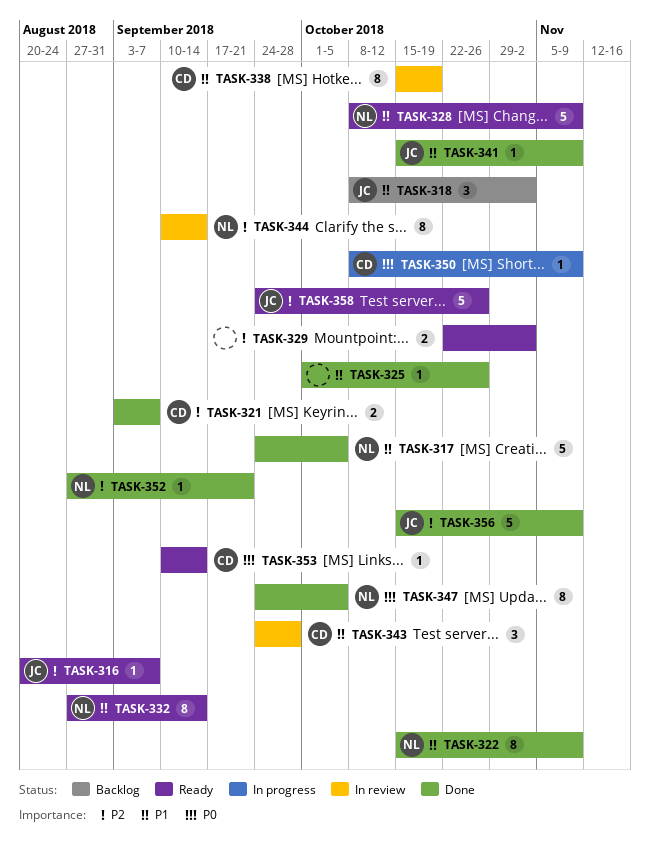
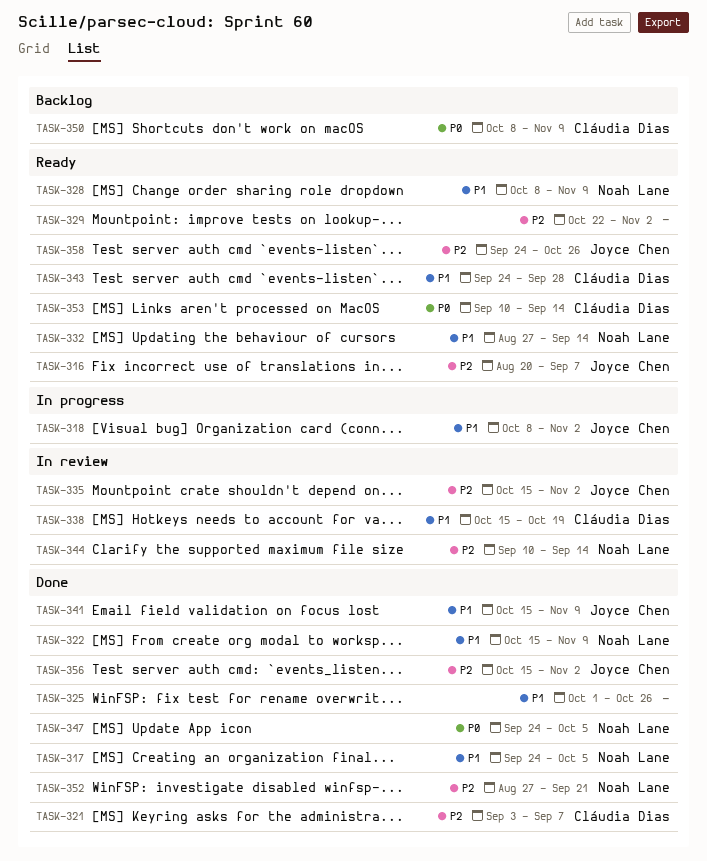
TASK-318, status: Backlog -> In progress
TASK-335: none -> present
TASK-343, status: In review -> Ready
TASK-350, status: In progress -> Backlog
TASK-356, due: Nov 9 -> Nov 2

